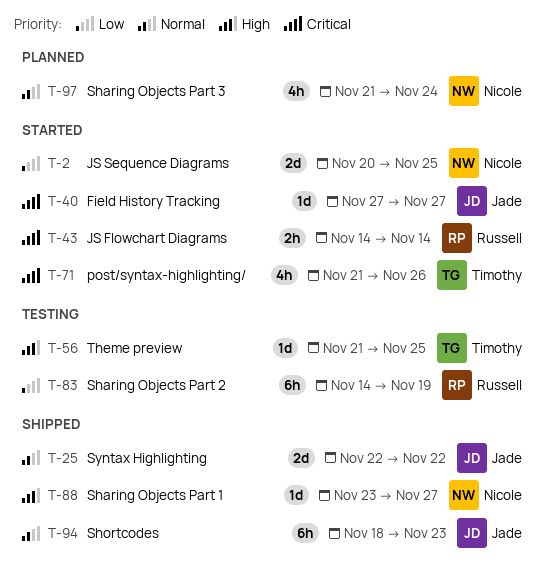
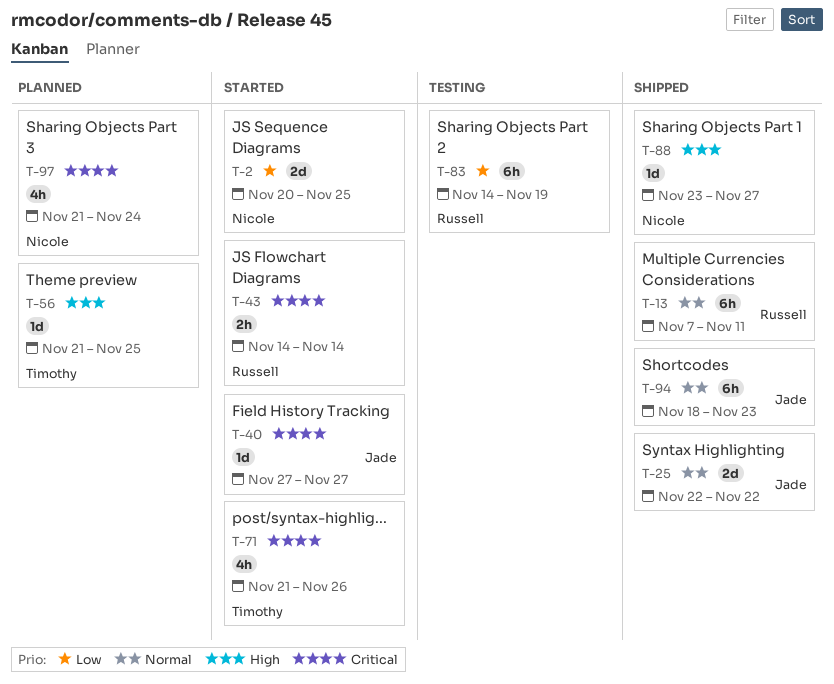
T-13: none -> present
T-56, status: Testing -> Planned
T-97, priority: Normal -> Critical

